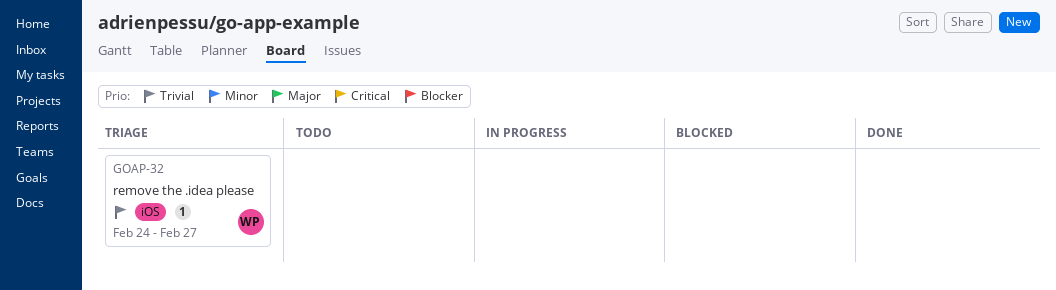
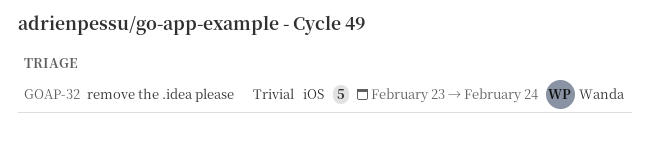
GOAP-32, estimate: 1 -> 5
GOAP-32, start: Feb 24 -> Feb 23
GOAP-32, due: Feb 27 -> Feb 24

